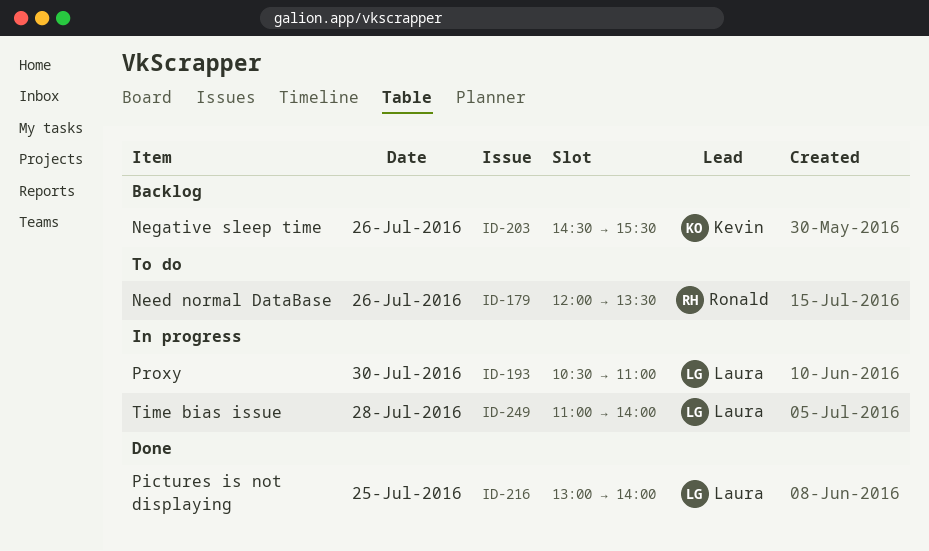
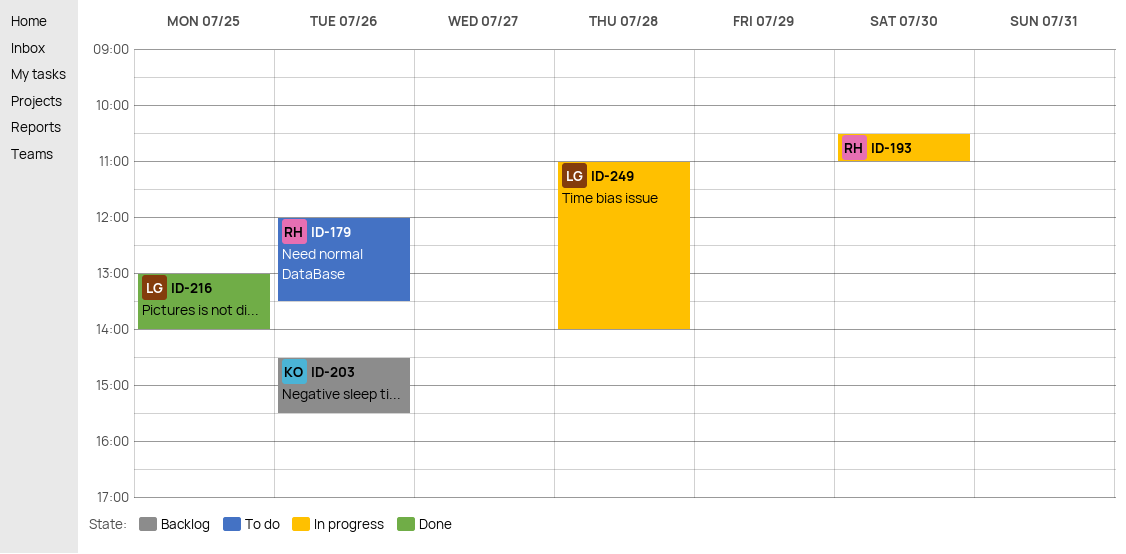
ID-193, owner: Laura -> Ronald

